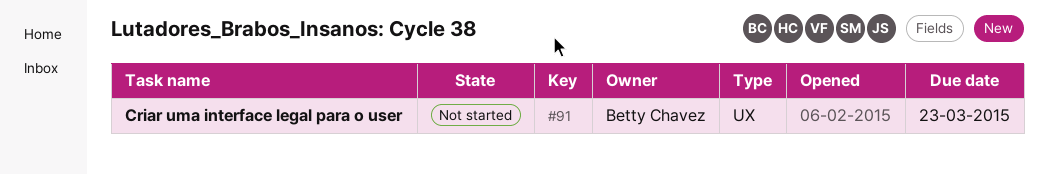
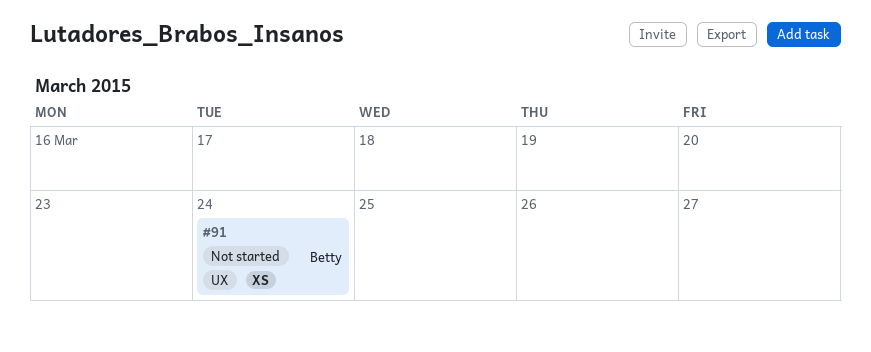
#91, due: Mar 23 -> Mar 24

